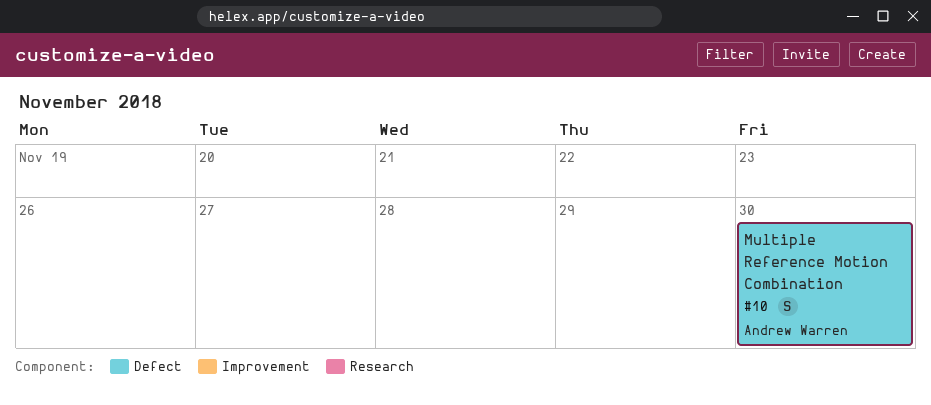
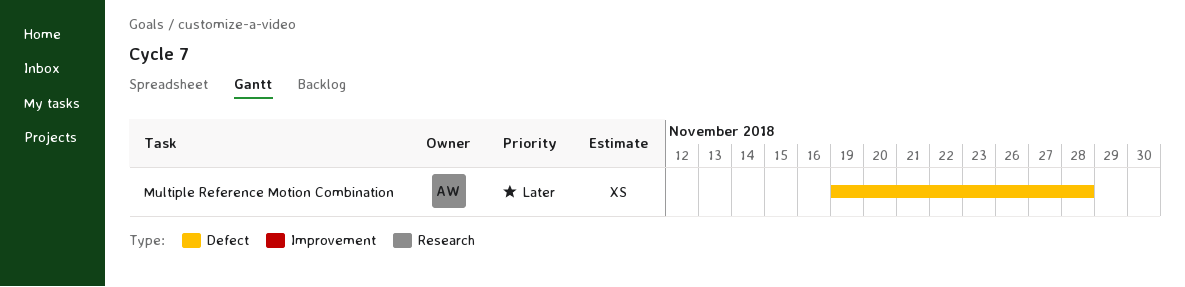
Multiple Reference Motion Combination, estimate: S -> XS
Multiple Reference Motion Combination, due: Nov 30 -> Nov 28

